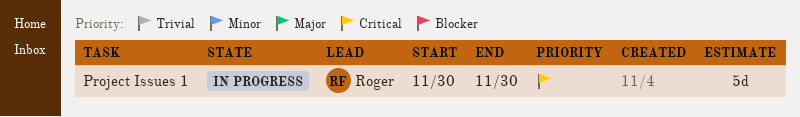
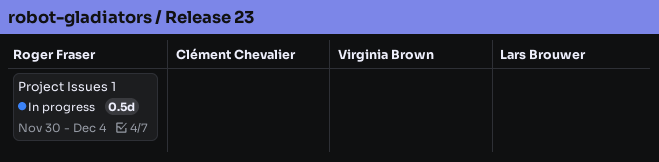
Project Issues 1, estimate: 5d -> 0.5d
Project Issues 1, due: Nov 30 -> Dec 4

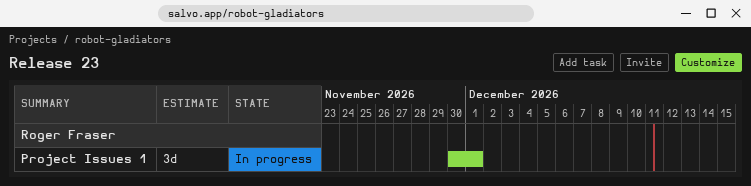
Project Issues 1, estimate: 0.5d -> 3d
Project Issues 1, due: Dec 4 -> Dec 1

